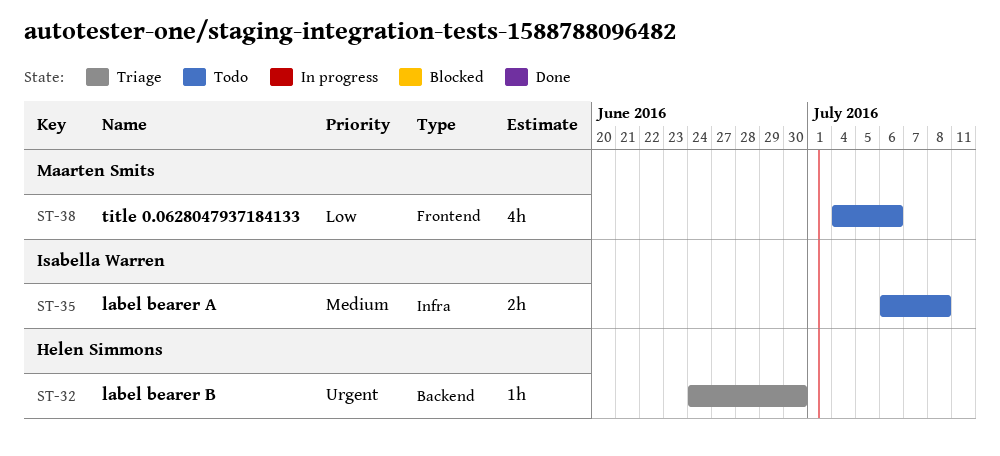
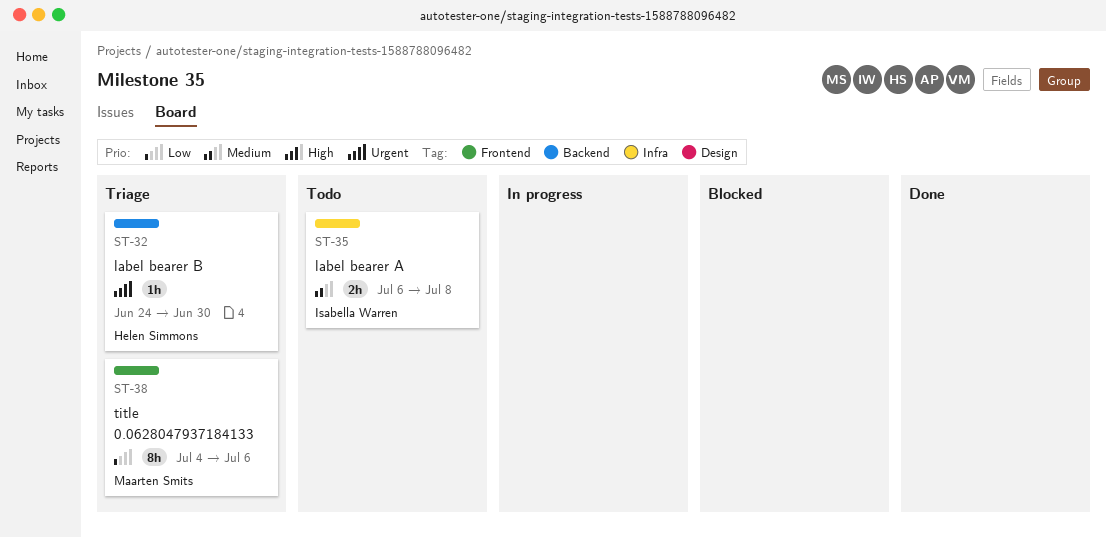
ST-38, status: Todo -> Triage
ST-38, estimate: 4h -> 8h

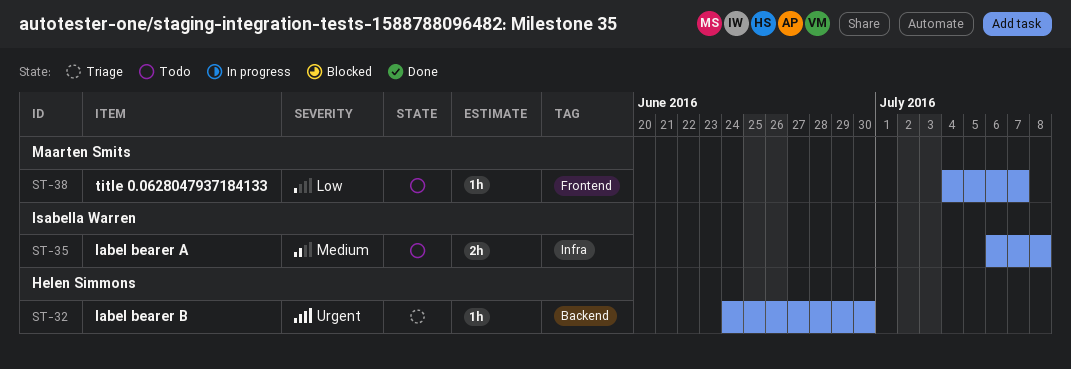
ST-38, status: Triage -> Todo
ST-38, estimate: 8h -> 1h
ST-38, due: Jul 6 -> Jul 7

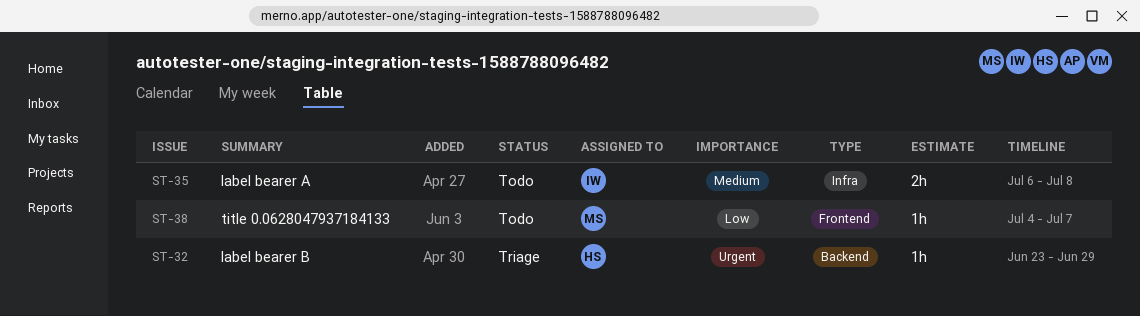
ST-32, start: Jun 24 -> Jun 23
ST-32, due: Jun 30 -> Jun 29

